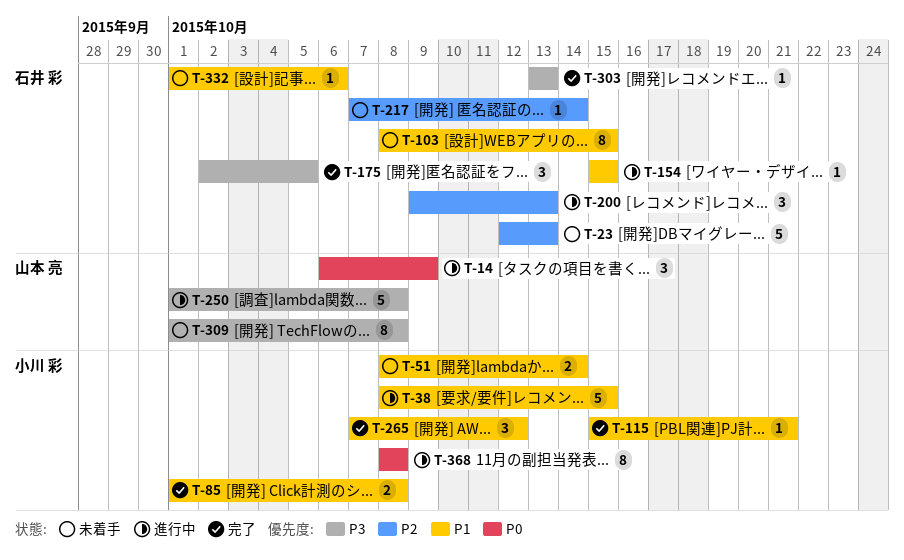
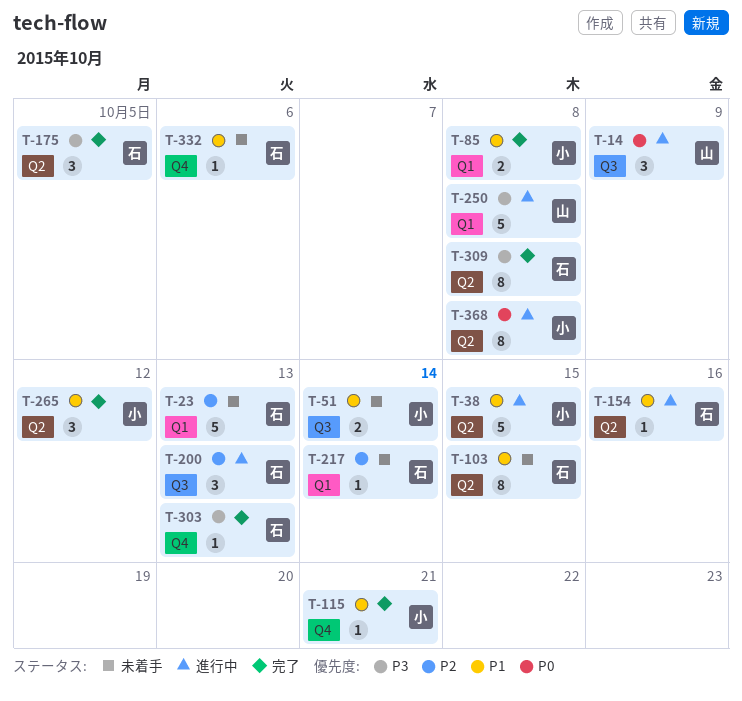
T-154, due: Oct 15 -> Oct 16
T-309, status: 未着手 -> 完了
T-309, owner: 山本 亮 -> 石井 彩

